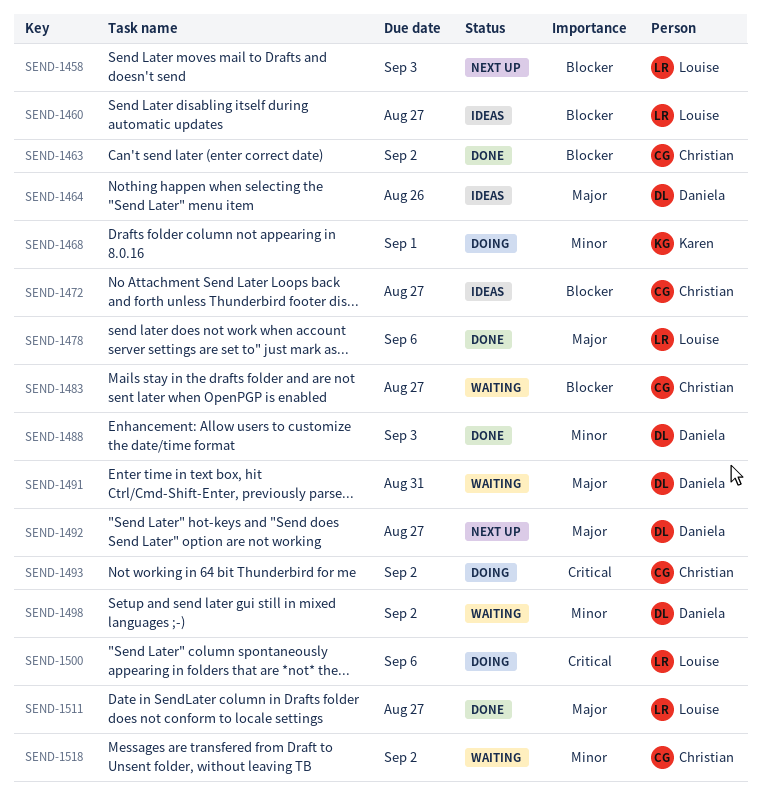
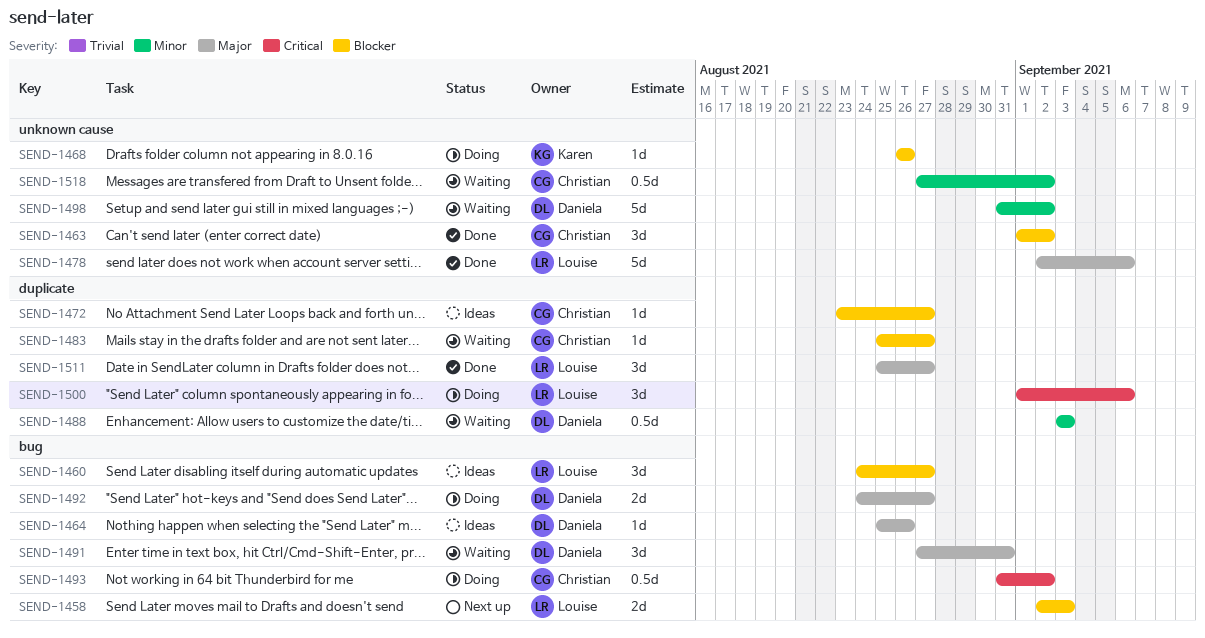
SEND-1468, priority: Minor -> Blocker
SEND-1468, due: Sep 1 -> Aug 26
SEND-1488, status: Done -> Waiting
SEND-1492, status: Next up -> Doing

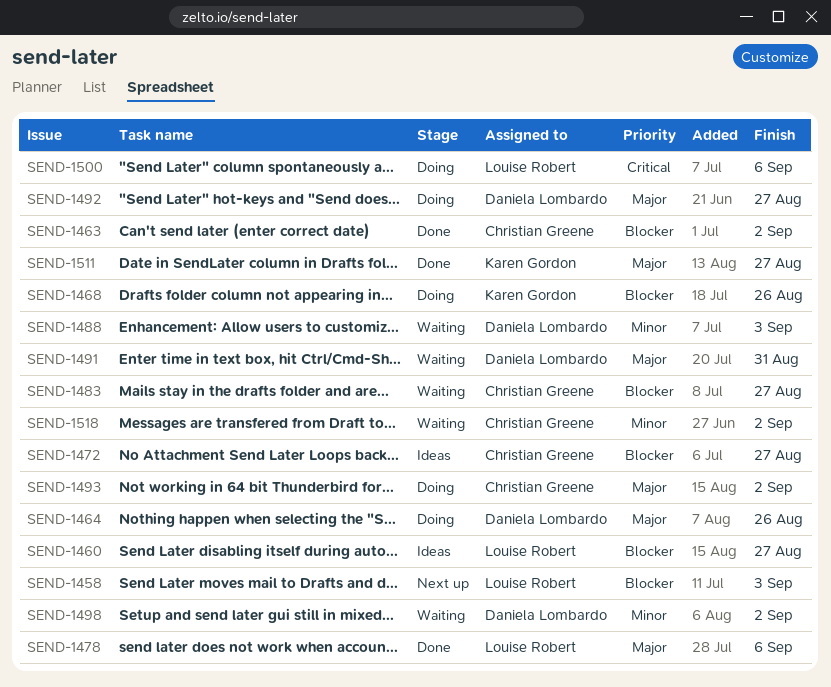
SEND-1464, status: Ideas -> Doing
SEND-1493, priority: Critical -> Major
SEND-1511, owner: Louise Robert -> Karen Gordon

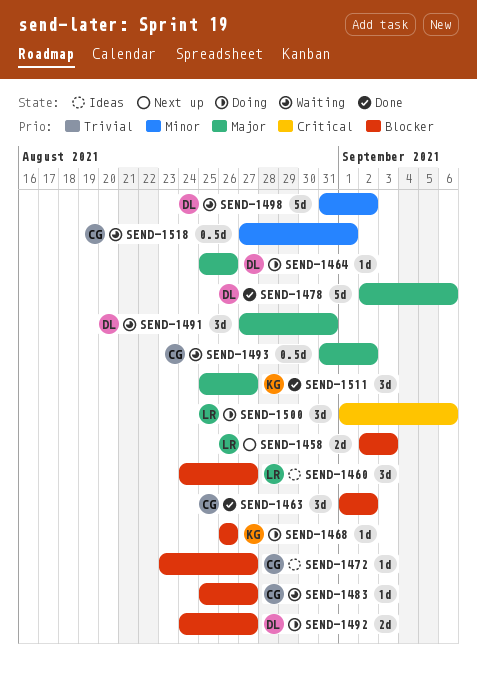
SEND-1478, owner: Louise Robert -> Daniela Lombardo
SEND-1488: present -> none
SEND-1492, priority: Major -> Blocker
SEND-1493, status: Doing -> Waiting
SEND-1518, due: Sep 2 -> Sep 1

